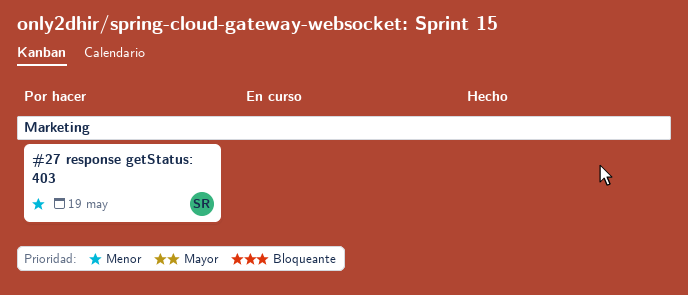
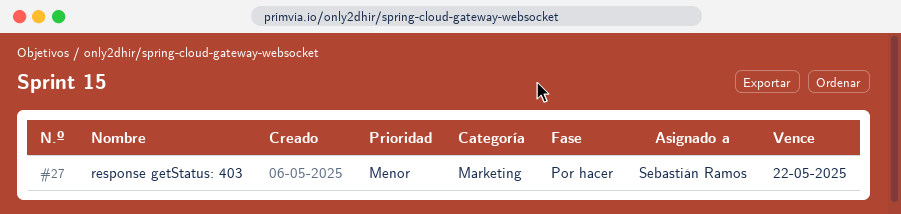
#27, due: May 19 -> May 22

